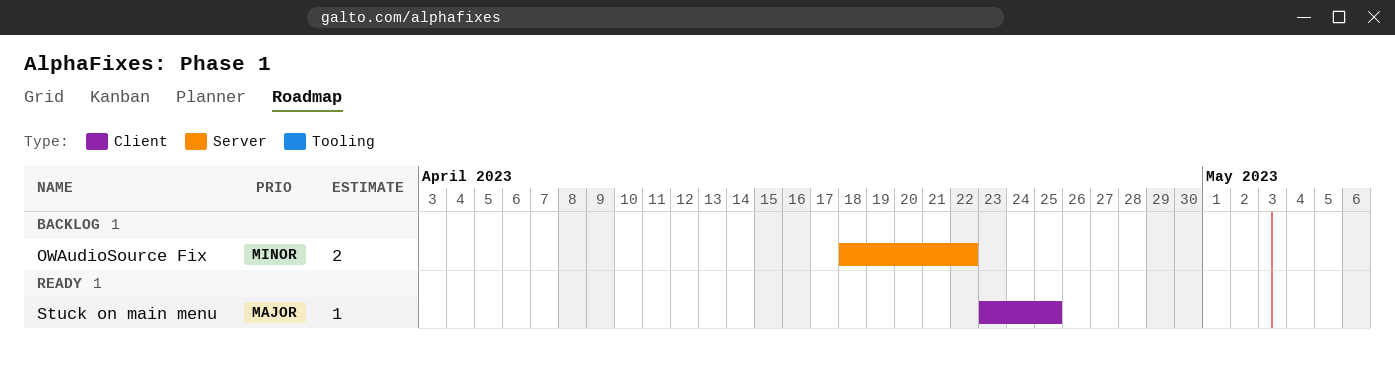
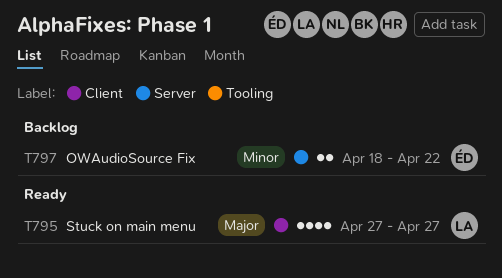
Stuck on main menu, estimate: 1 -> 4
Stuck on main menu, start: Apr 23 -> Apr 27
Stuck on main menu, due: Apr 25 -> Apr 27

